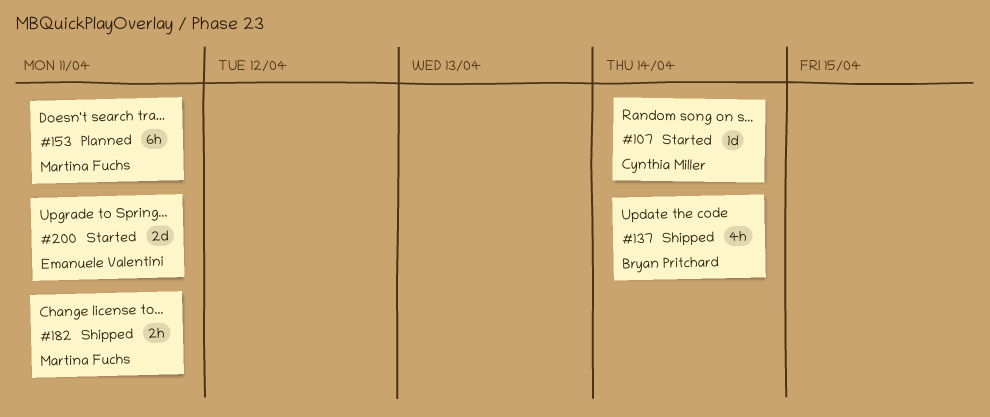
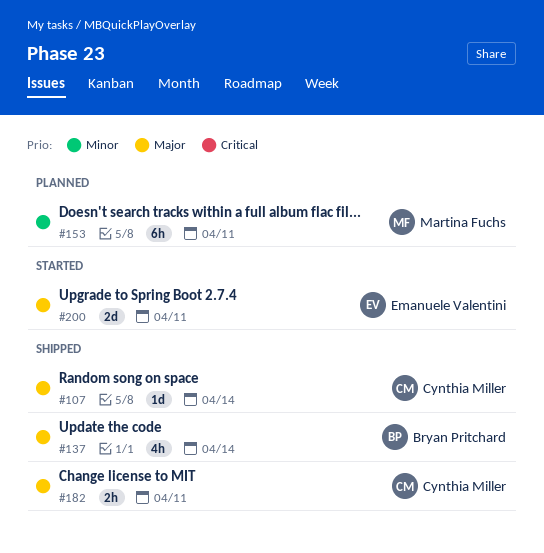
#107, status: Started -> Shipped
#182, owner: Martina Fuchs -> Cynthia Miller

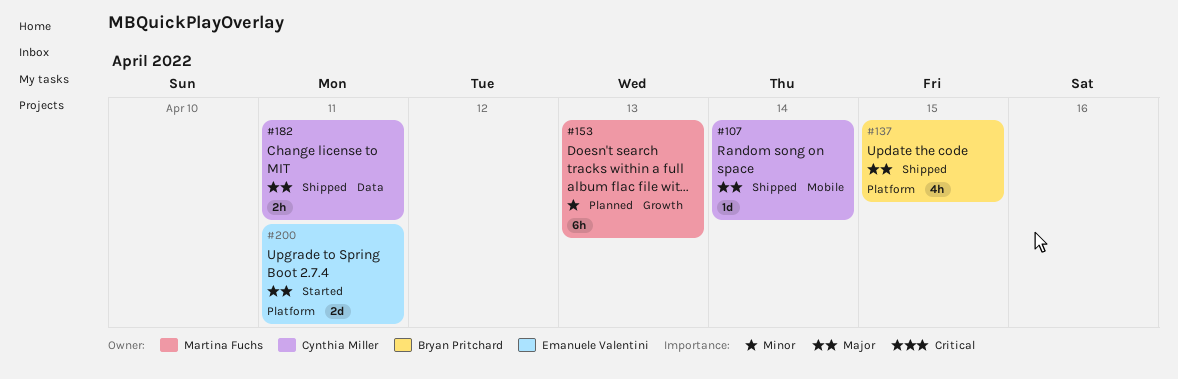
#137, due: Apr 14 -> Apr 15
#153, due: Apr 11 -> Apr 13

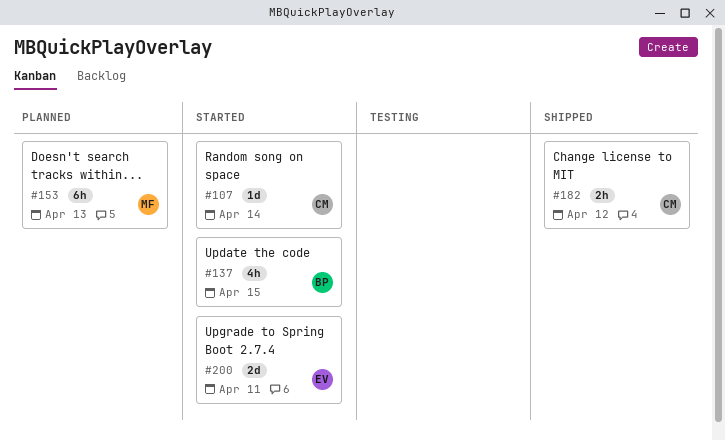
#107, status: Shipped -> Started
#137, status: Shipped -> Started
#182, due: Apr 11 -> Apr 12

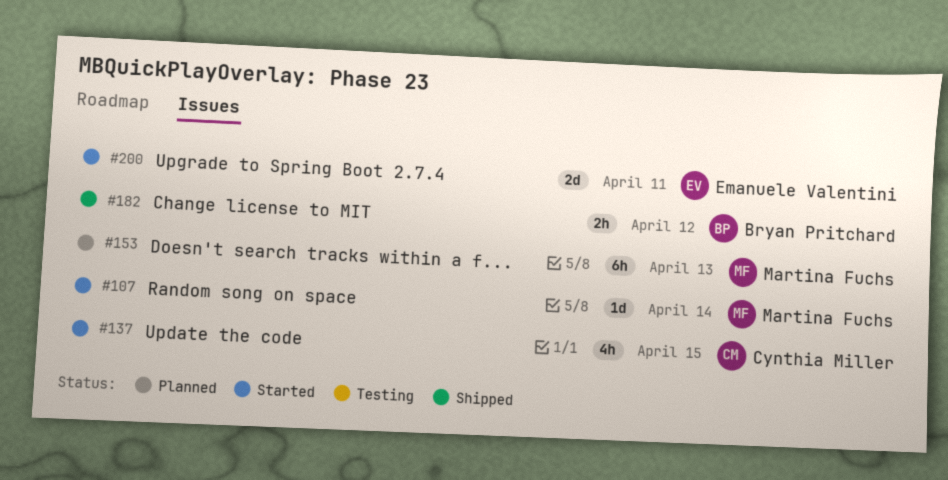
#107, owner: Cynthia Miller -> Martina Fuchs
#137, owner: Bryan Pritchard -> Cynthia Miller
#182, owner: Cynthia Miller -> Bryan Pritchard

